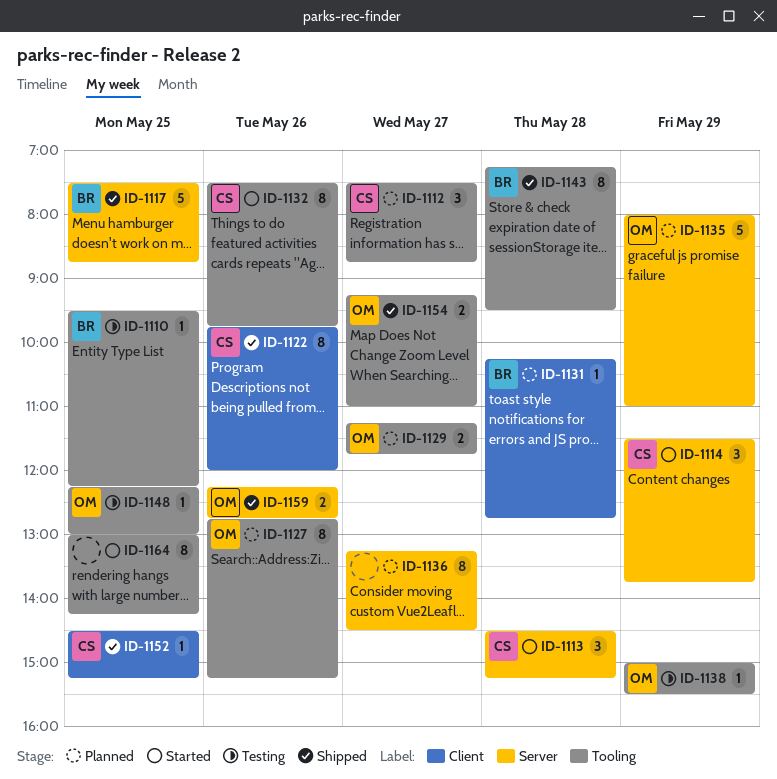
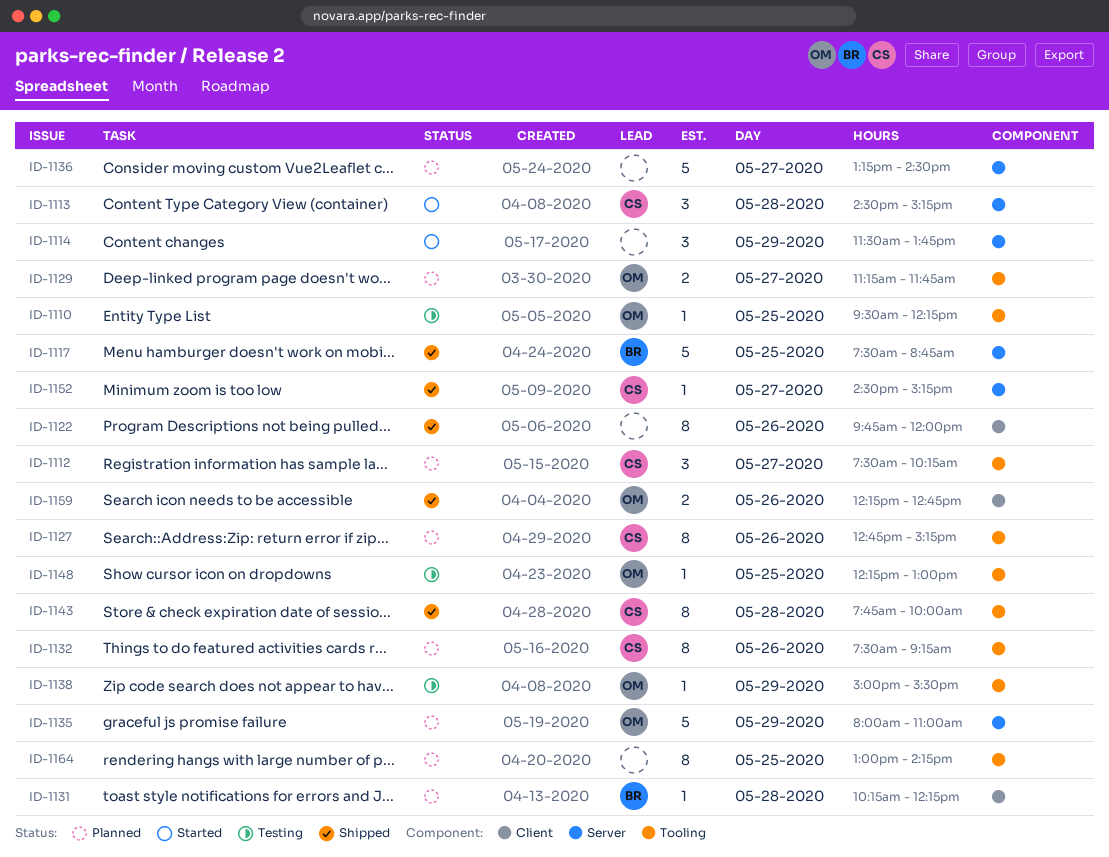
ID-1110, owner: BR -> OM
ID-1112, ends: 08:45 -> 10:15
ID-1114, owner: CS -> none
ID-1122, owner: CS -> none
ID-1127, owner: OM -> CS
ID-1131, ends: 12:45 -> 12:15
ID-1132, status: Started -> Planned
ID-1132, ends: 09:45 -> 09:15
ID-1136, estimate: 8 -> 5
ID-1143, owner: BR -> CS
ID-1143, begins: 07:15 -> 07:45
ID-1143, ends: 09:30 -> 10:00
ID-1152, label: Client -> Server
ID-1152, day: May 25 -> May 27
ID-1154: present -> none
ID-1159, label: Server -> Client
ID-1164, status: Started -> Planned

